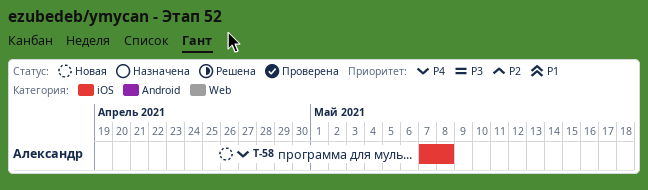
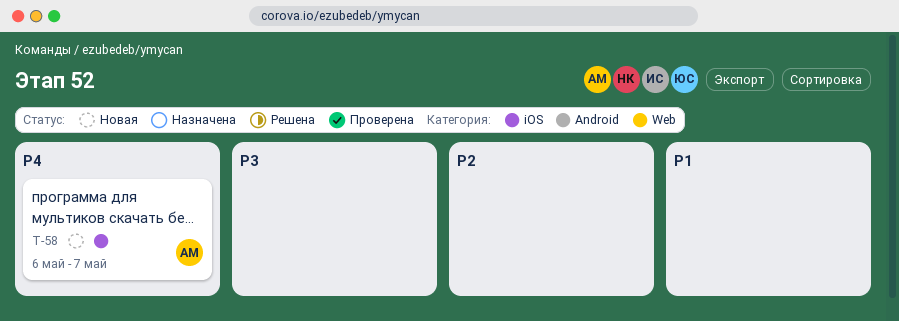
T-58, start: May 7 -> May 6
T-58, due: May 8 -> May 7

